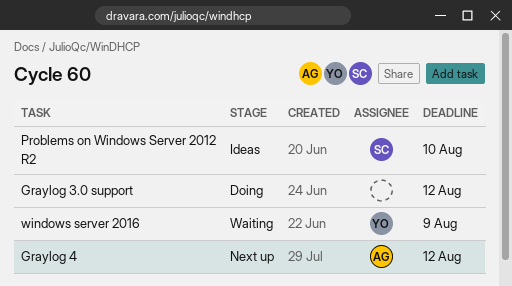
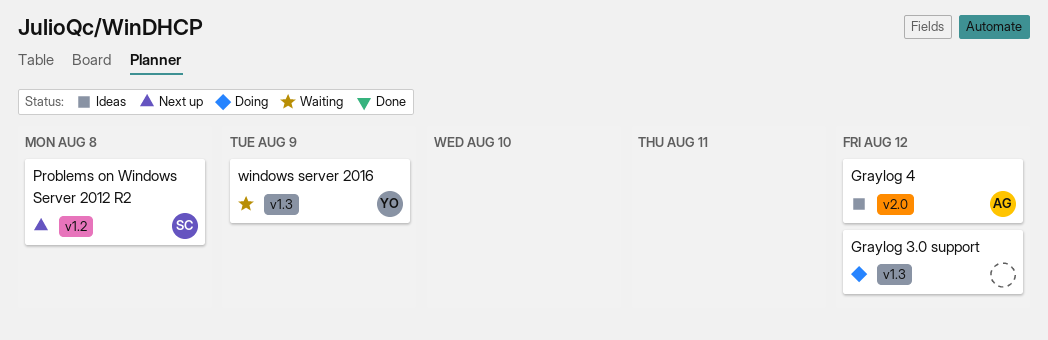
Graylog 4, status: Next up -> Ideas
Problems on Windows Server 2012 R2, status: Ideas -> Next up
Problems on Windows Server 2012 R2, due: Aug 10 -> Aug 8

